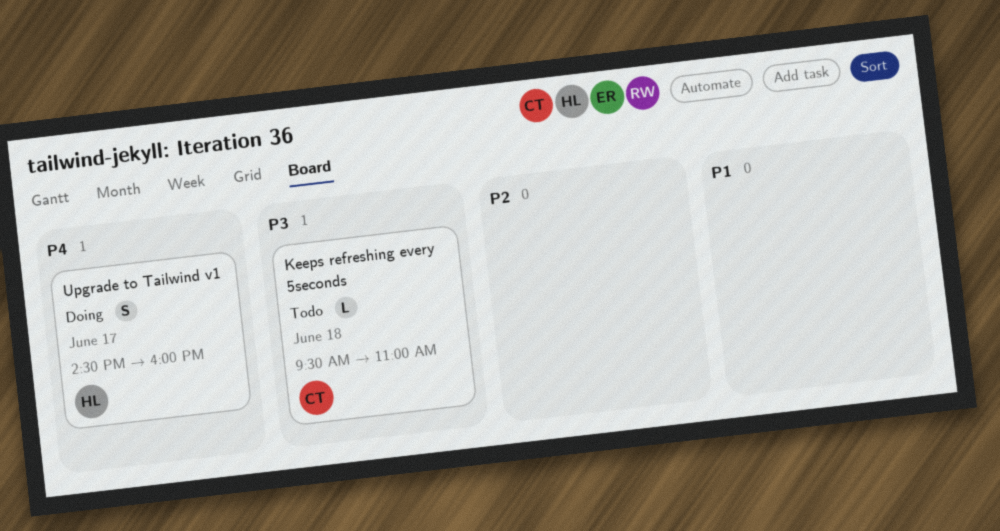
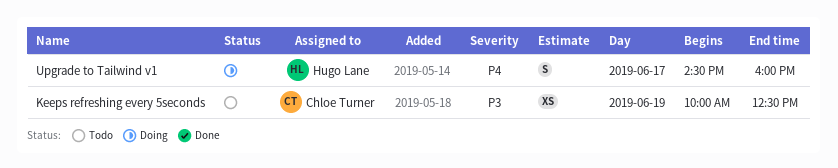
Keeps refreshing every 5seconds, estimate: L -> XS
Keeps refreshing every 5seconds, day: Jun 18 -> Jun 19
Keeps refreshing every 5seconds, begins: 09:30 -> 10:00
Keeps refreshing every 5seconds, ends: 11:00 -> 12:30

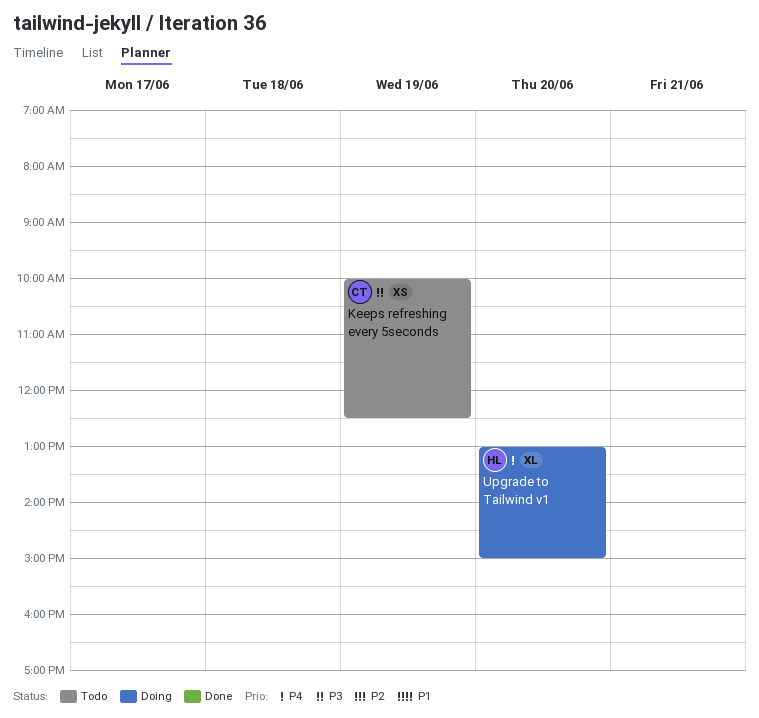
Upgrade to Tailwind v1, estimate: S -> XL
Upgrade to Tailwind v1, day: Jun 17 -> Jun 20
Upgrade to Tailwind v1, begins: 14:30 -> 13:00
Upgrade to Tailwind v1, ends: 16:00 -> 15:00

